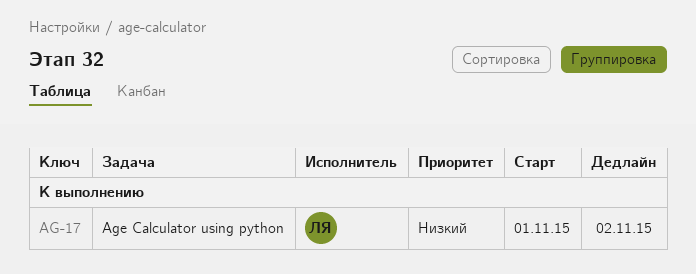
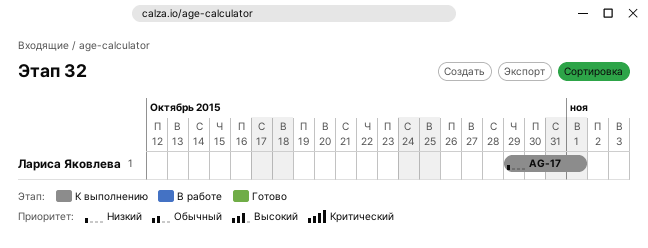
AG-17, start: Nov 1 -> Oct 29
AG-17, due: Nov 2 -> Nov 1

